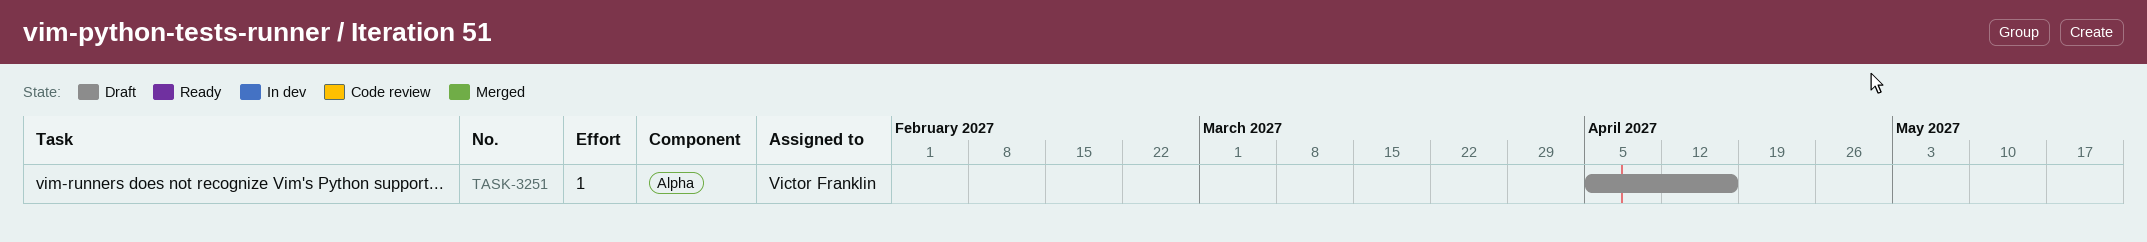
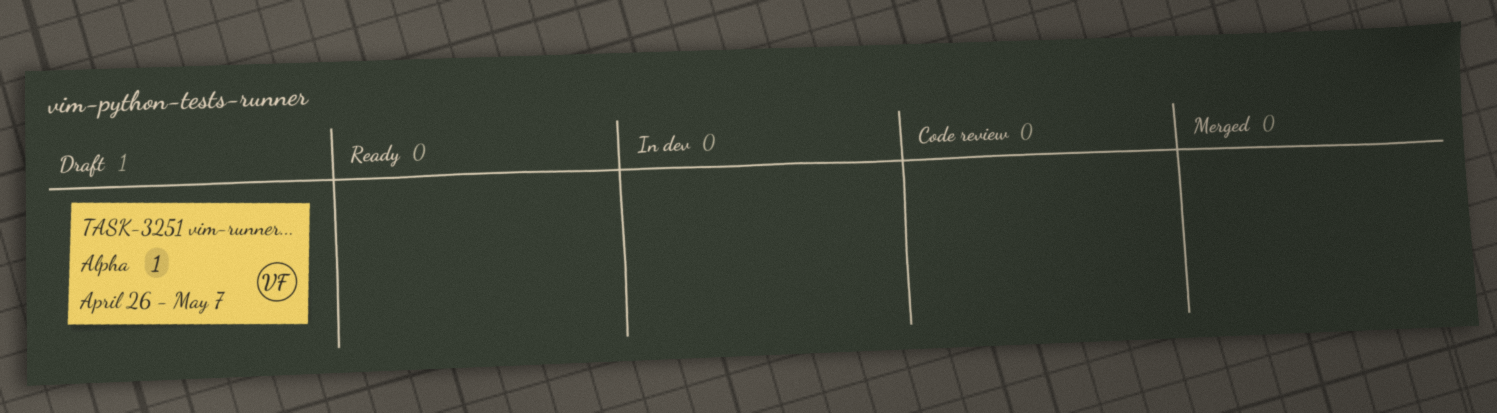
TASK-3251, start: Apr 5 -> Apr 26
TASK-3251, due: Apr 16 -> May 7

